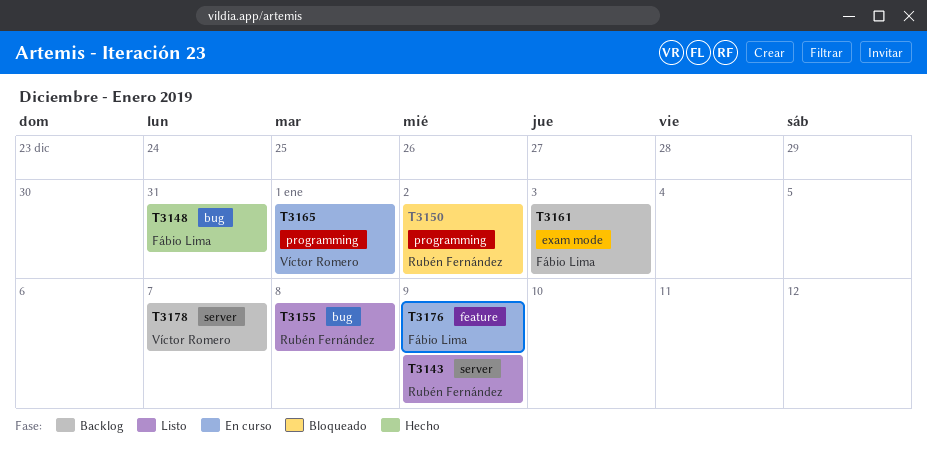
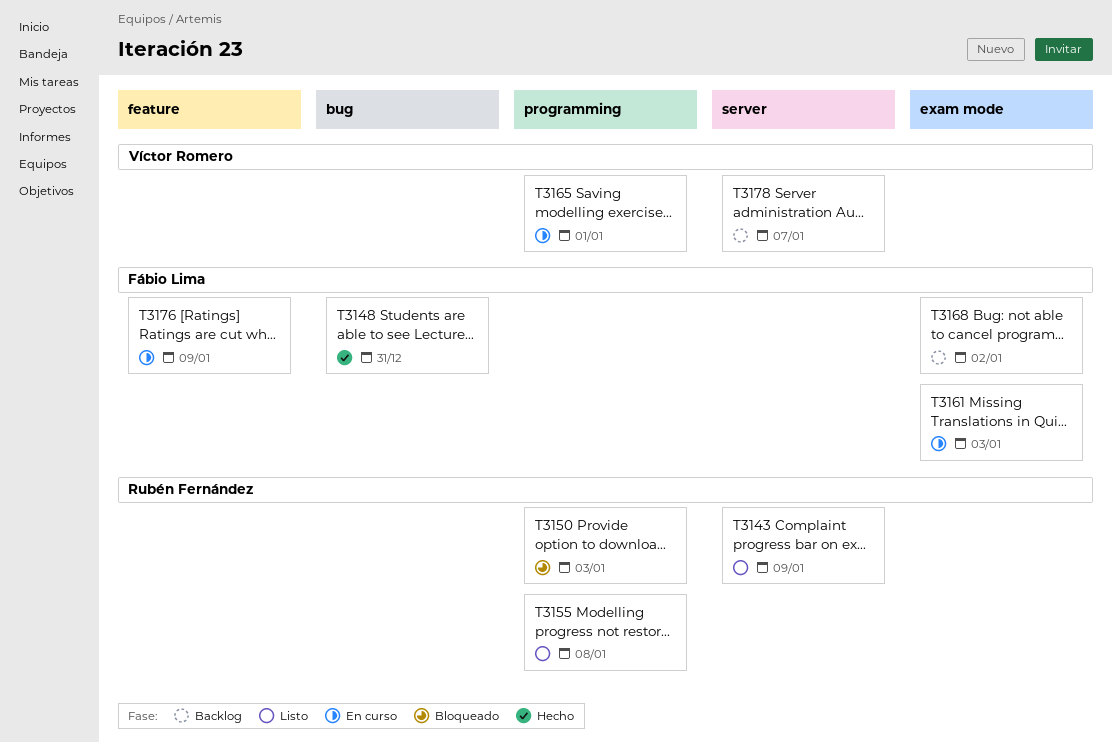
T3150, due: Jan 2 -> Jan 3
T3155, label: bug -> programming
T3161, status: Backlog -> En curso
T3168: none -> present

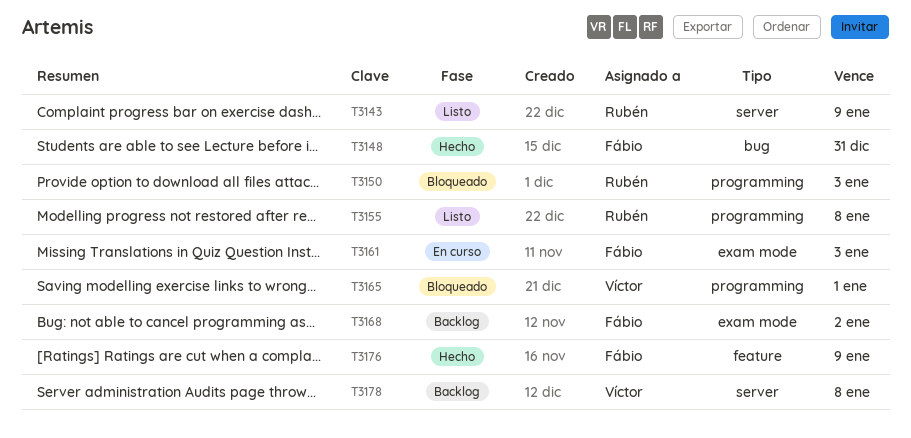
T3165, status: En curso -> Bloqueado
T3176, status: En curso -> Hecho
T3178, due: Jan 7 -> Jan 8

